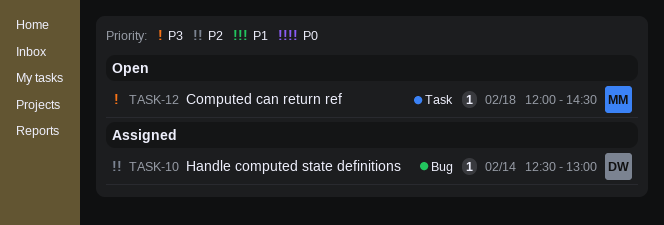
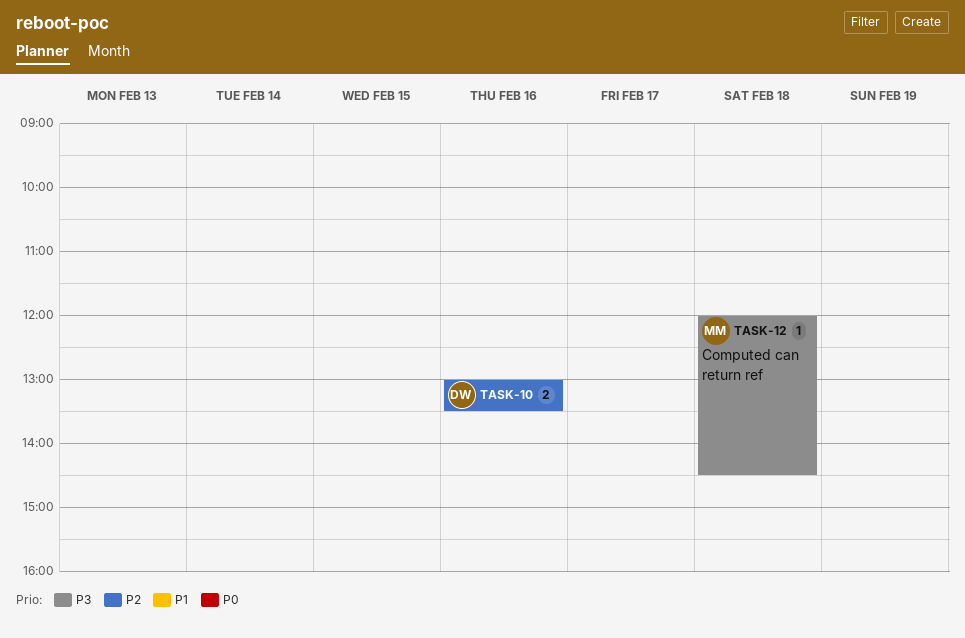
TASK-10, estimate: 1 -> 2
TASK-10, day: Feb 14 -> Feb 16
TASK-10, begins: 12:30 -> 13:00
TASK-10, ends: 13:00 -> 13:30

